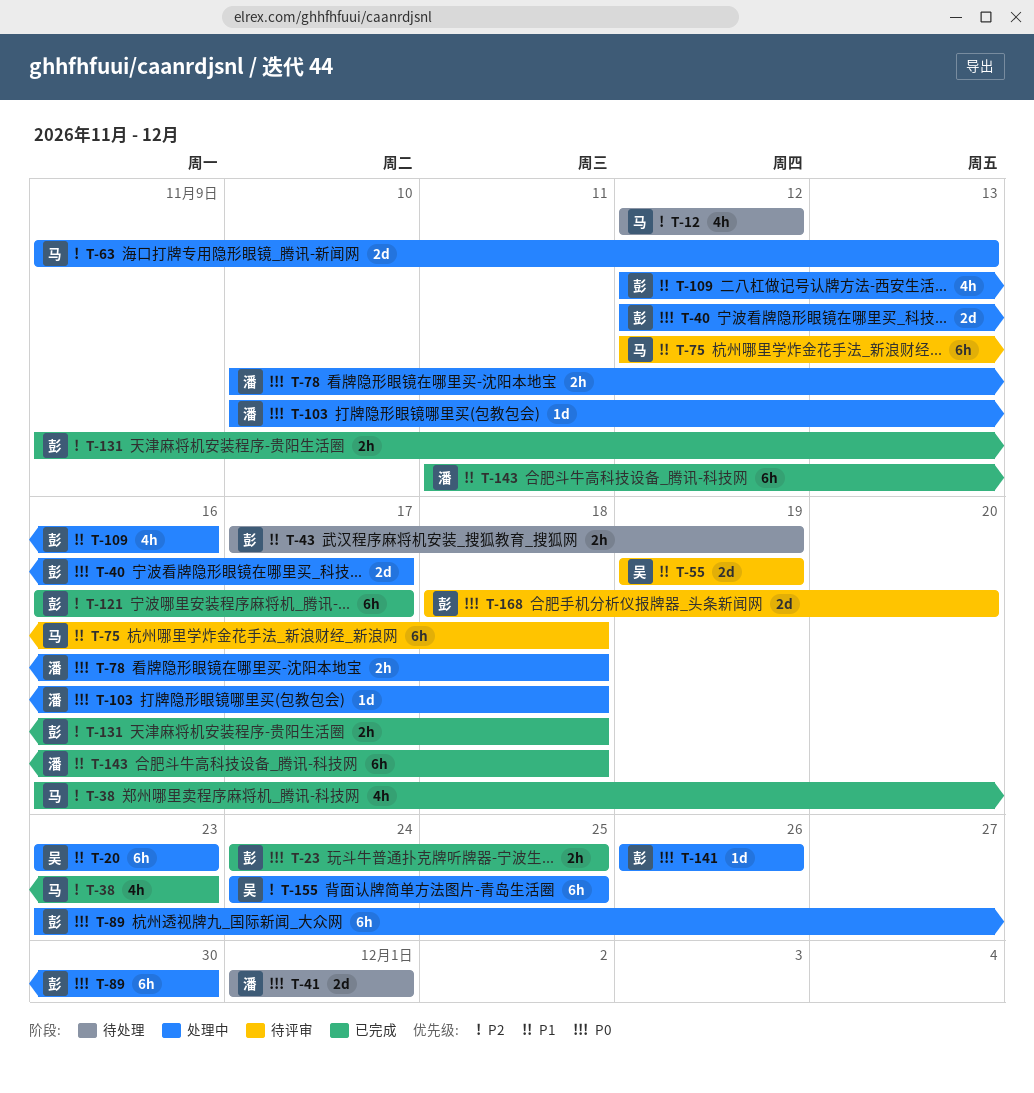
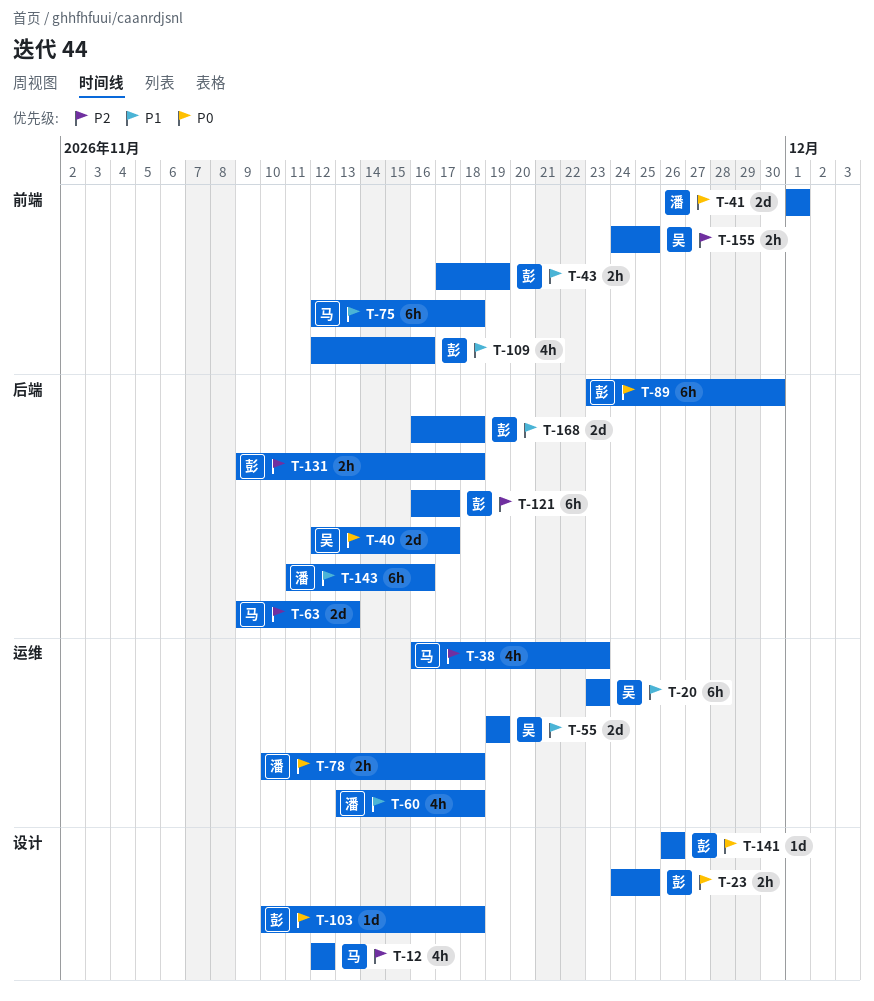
T-40, owner: 彭 -> 吴
T-60: none -> present
T-103, owner: 潘 -> 彭
T-143, due: Nov 18 -> Nov 16
T-155, estimate: 6h -> 2h
T-168, priority: P0 -> P1
T-168, start: Nov 18 -> Nov 16
T-168, due: Nov 20 -> Nov 18

